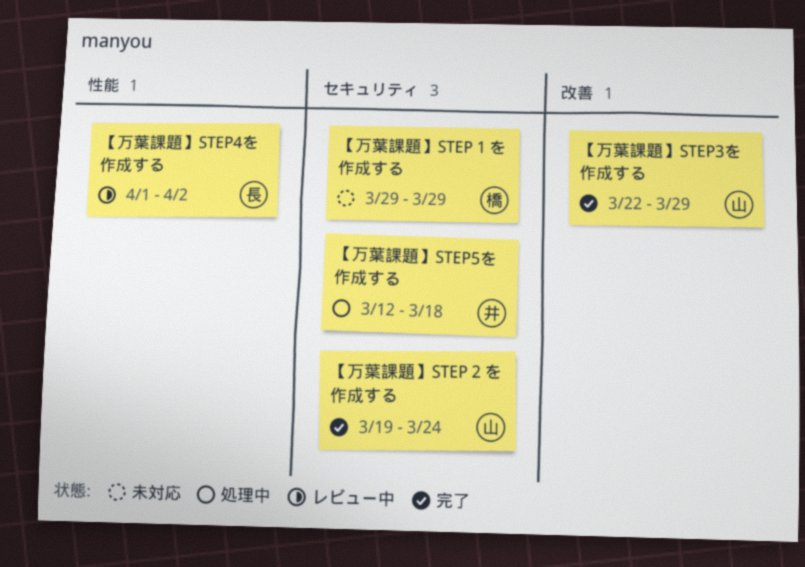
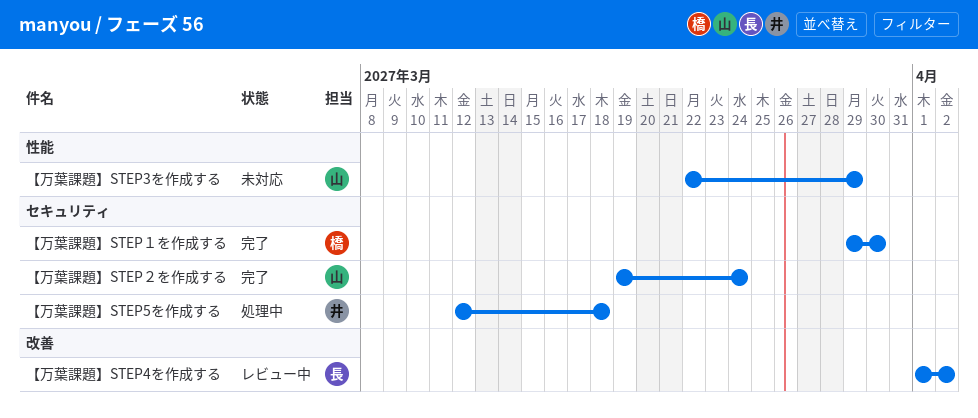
【万葉課題】STEP3を作成する, status: 完了 -> 未対応
【万葉課題】STEP3を作成する, label: 改善 -> 性能
【万葉課題】STEP4を作成する, label: 性能 -> 改善
【万葉課題】STEP１を作成する, status: 未対応 -> 完了
【万葉課題】STEP１を作成する, due: Mar 29 -> Mar 30

